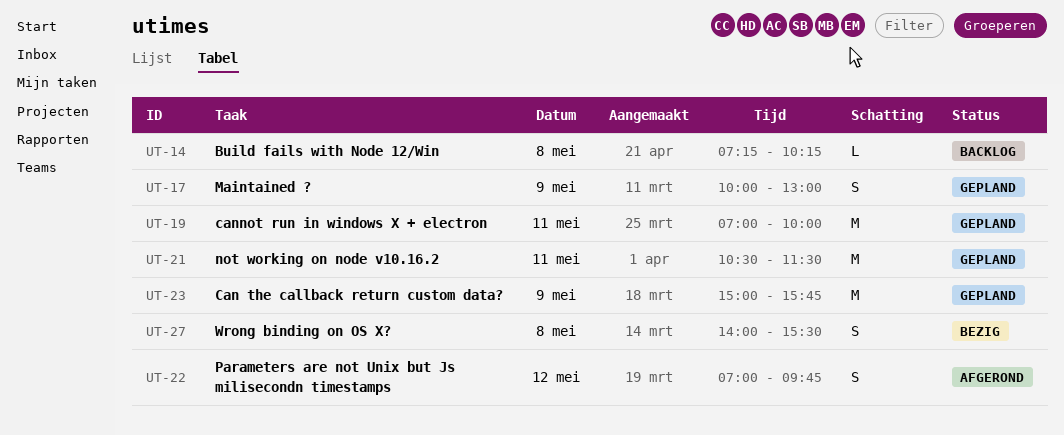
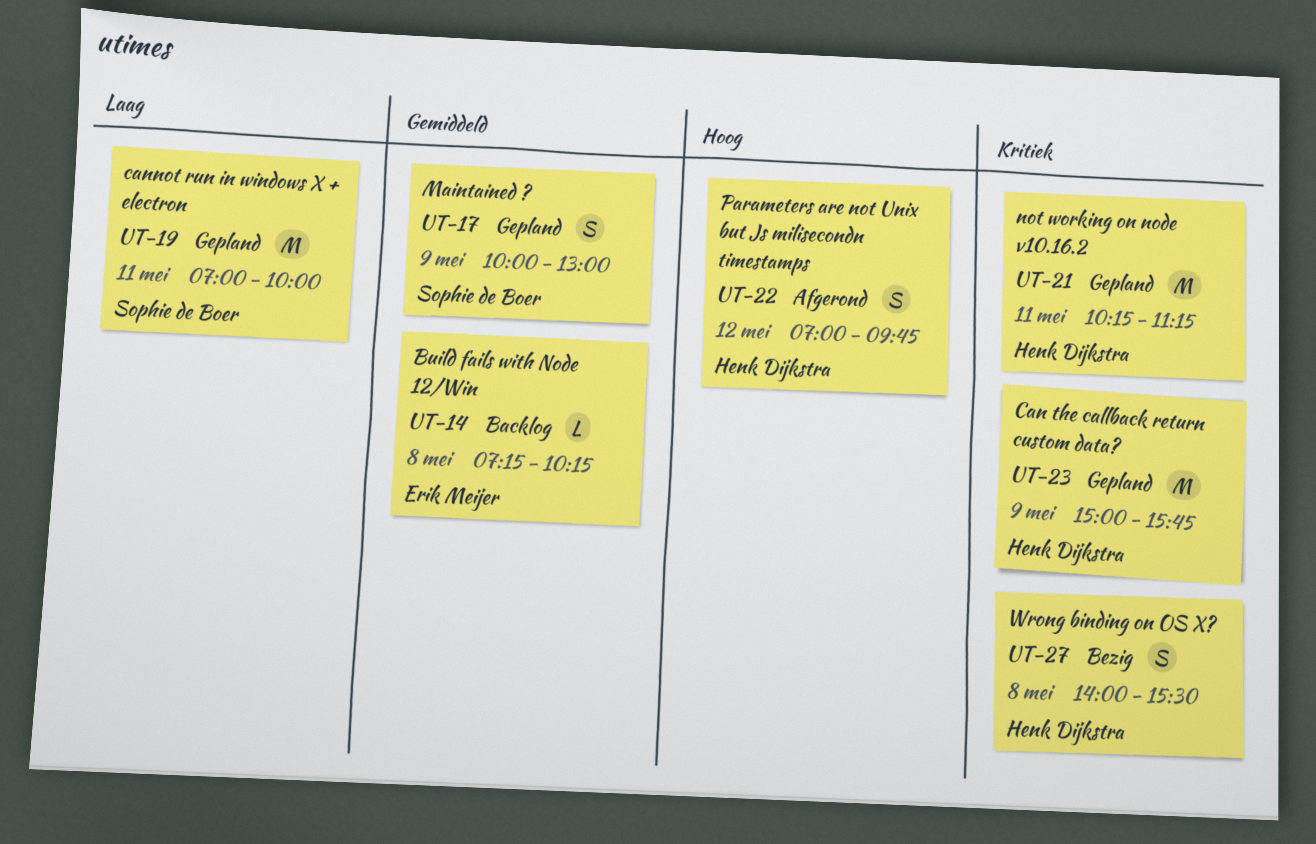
UT-21, begins: 10:30 -> 10:15
UT-21, ends: 11:30 -> 11:15

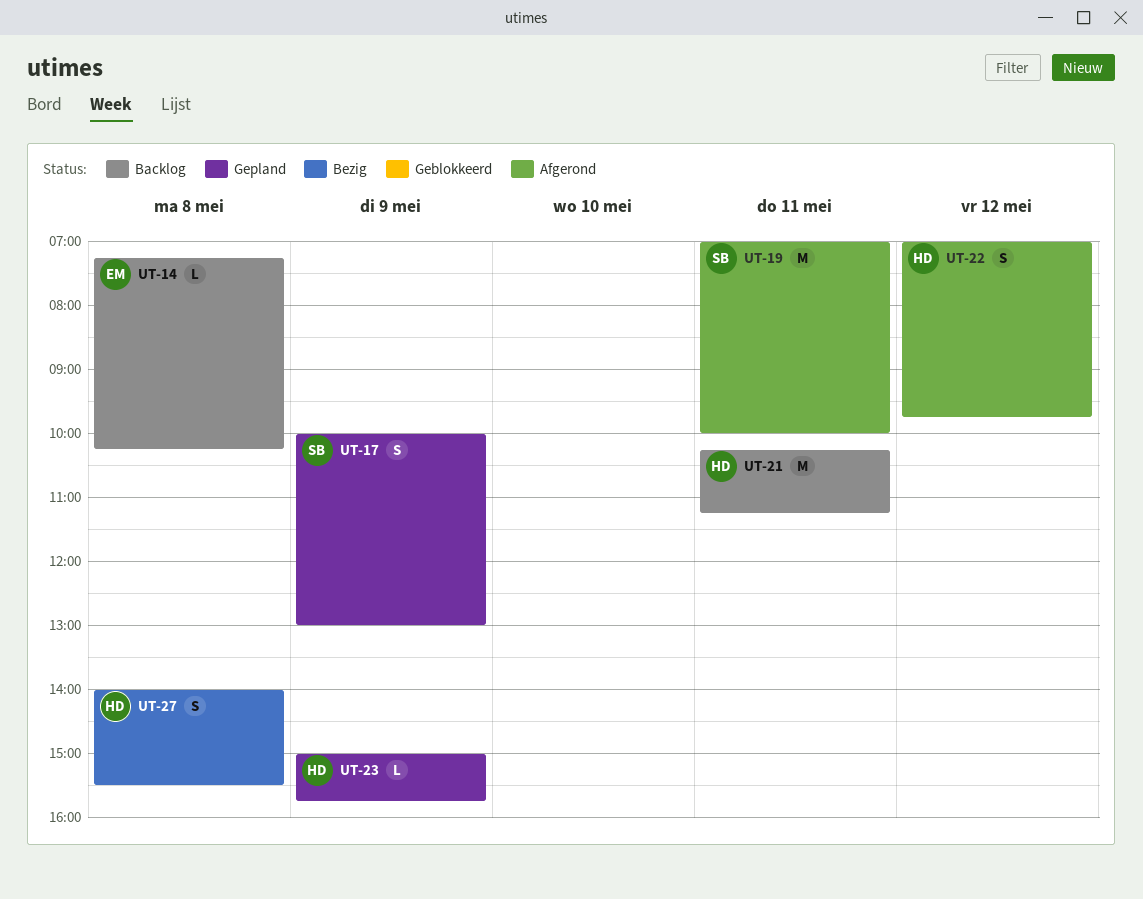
UT-19, status: Gepland -> Afgerond
UT-21, status: Gepland -> Backlog
UT-23, estimate: M -> L

